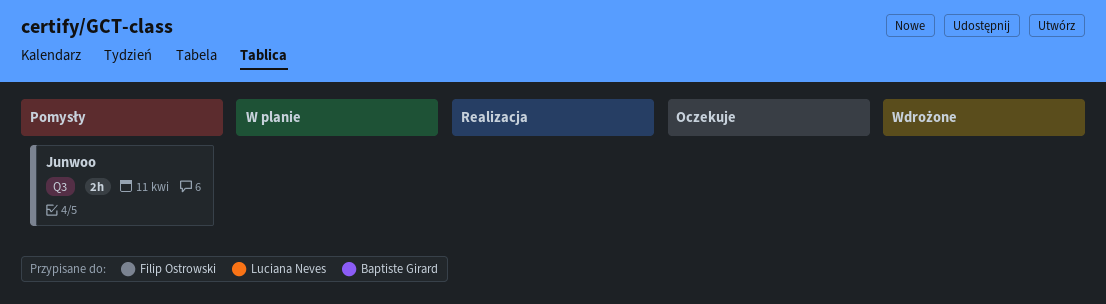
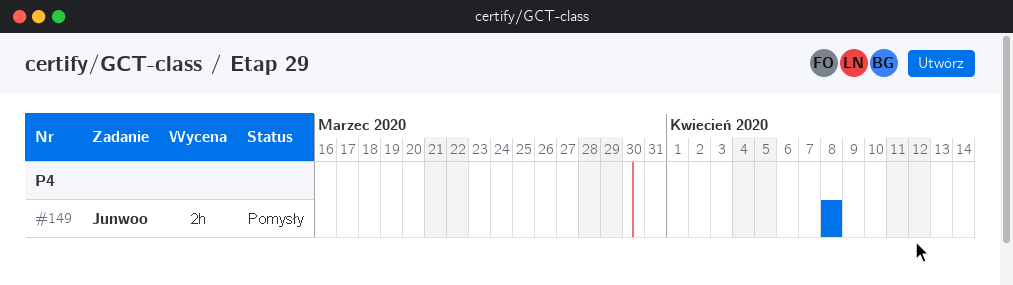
Junwoo, due: Apr 11 -> Apr 8

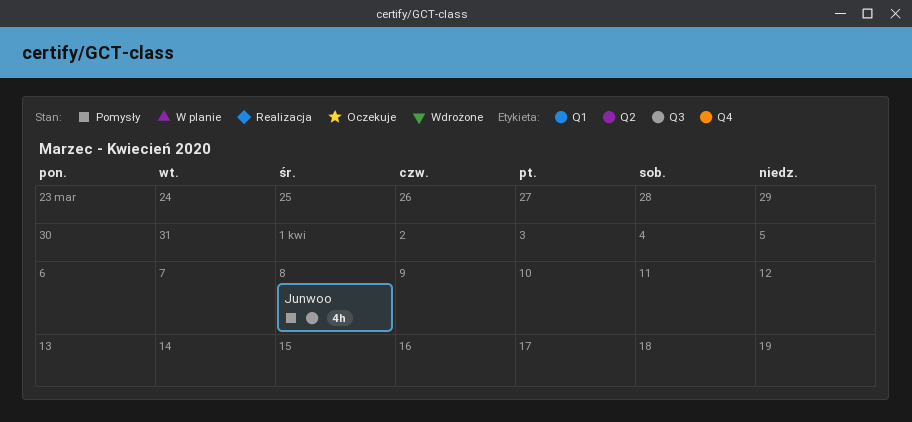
Junwoo, estimate: 2h -> 4h

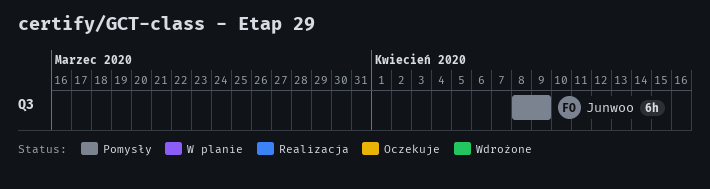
Junwoo, estimate: 4h -> 6h
Junwoo, due: Apr 8 -> Apr 9

